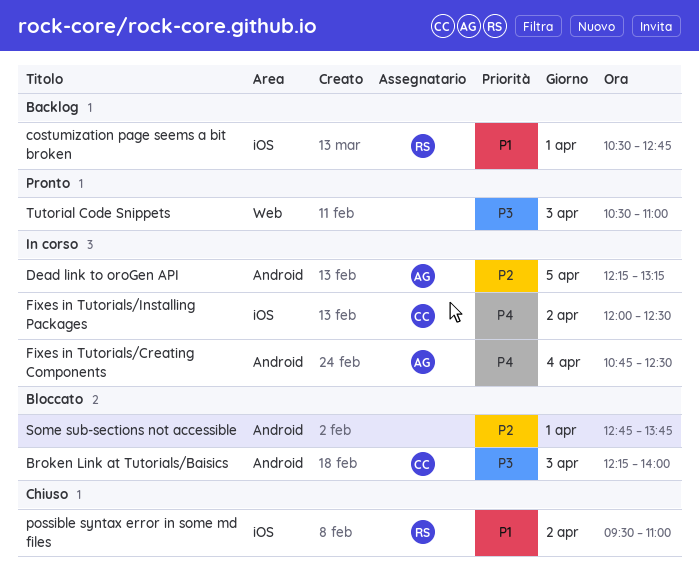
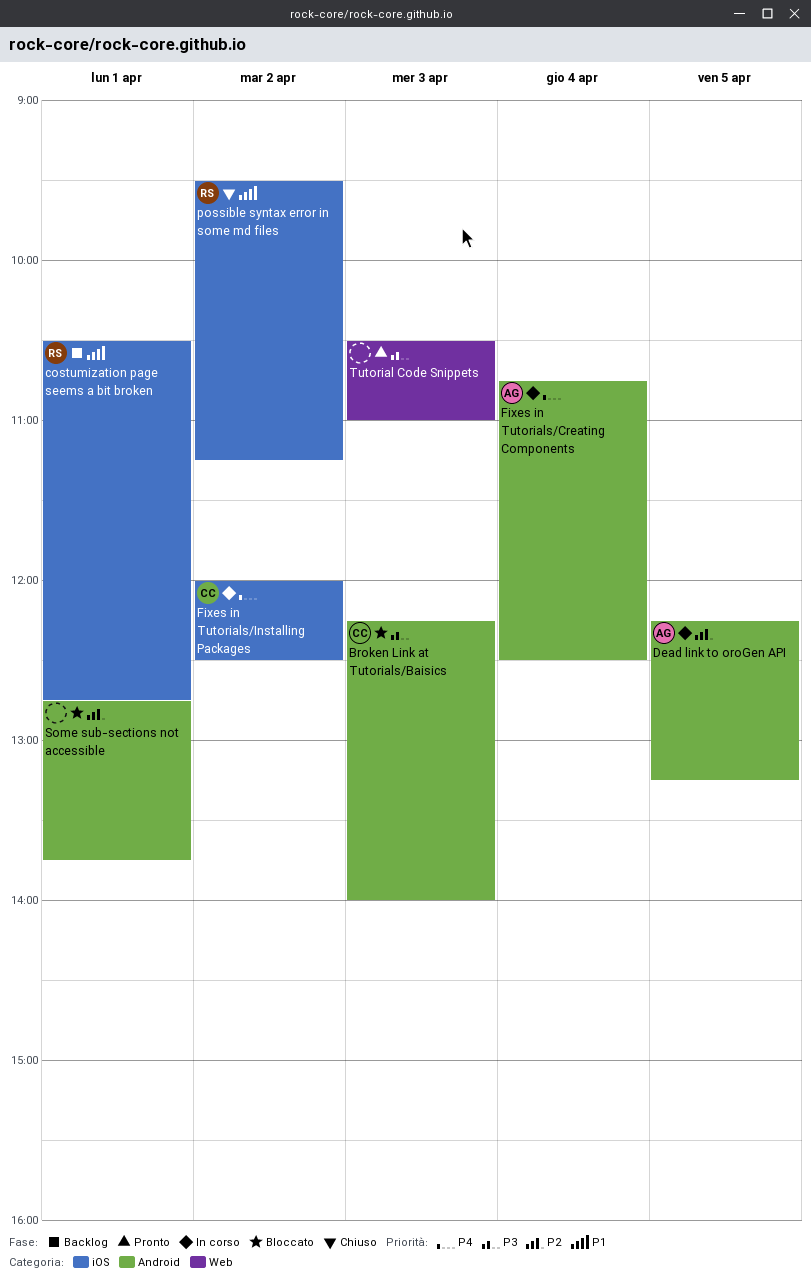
possible syntax error in some md files, ends: 11:00 -> 11:15

